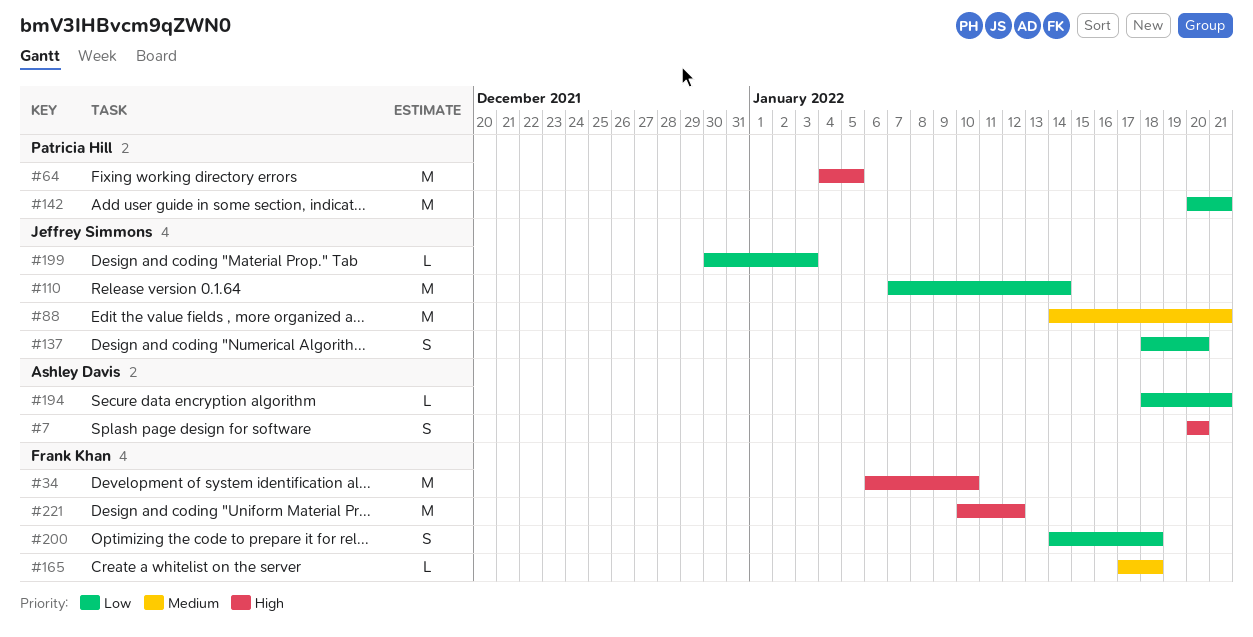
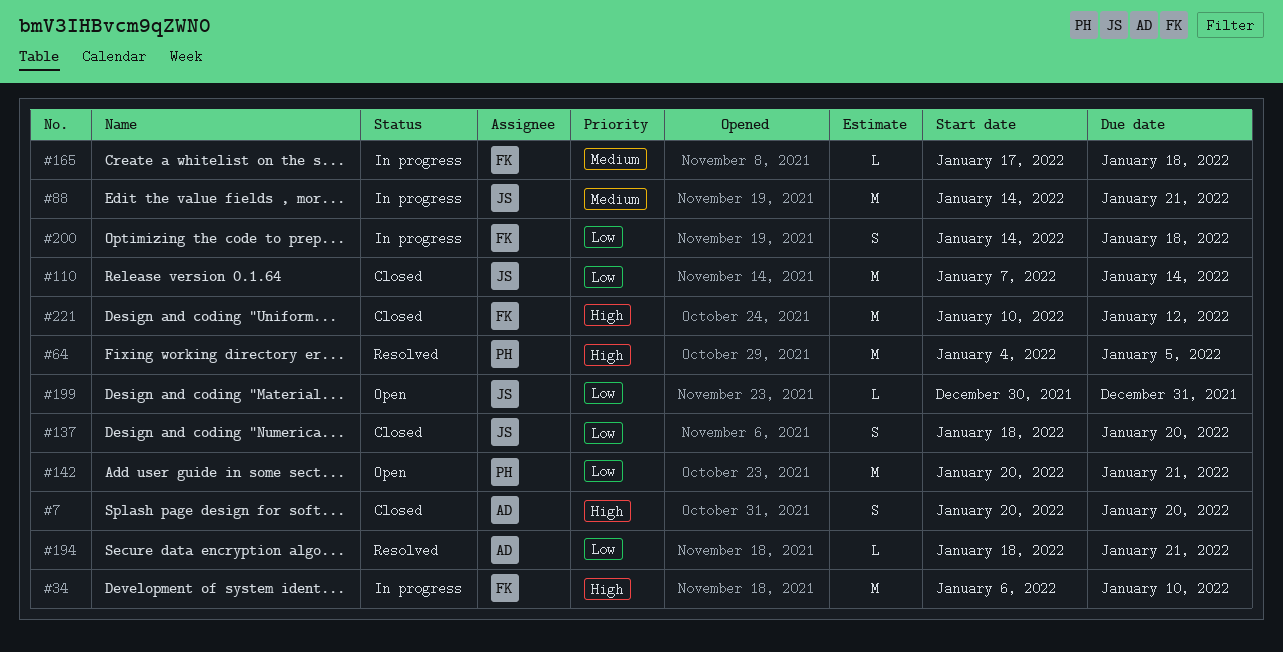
#199, due: Jan 3 -> Dec 31

